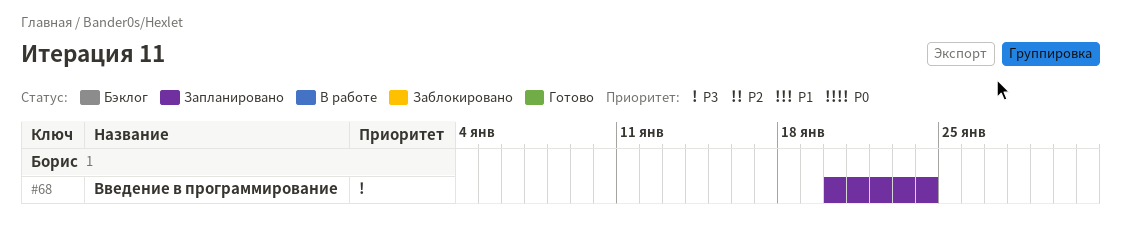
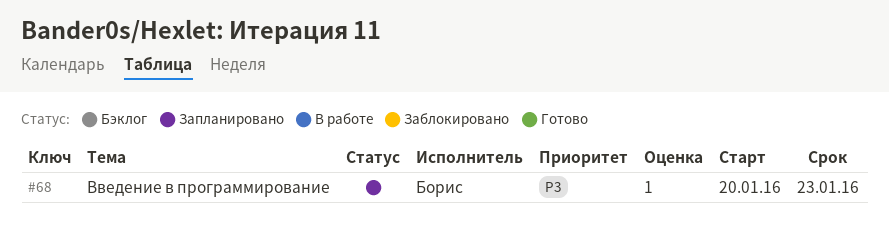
#68, due: Jan 24 -> Jan 23

